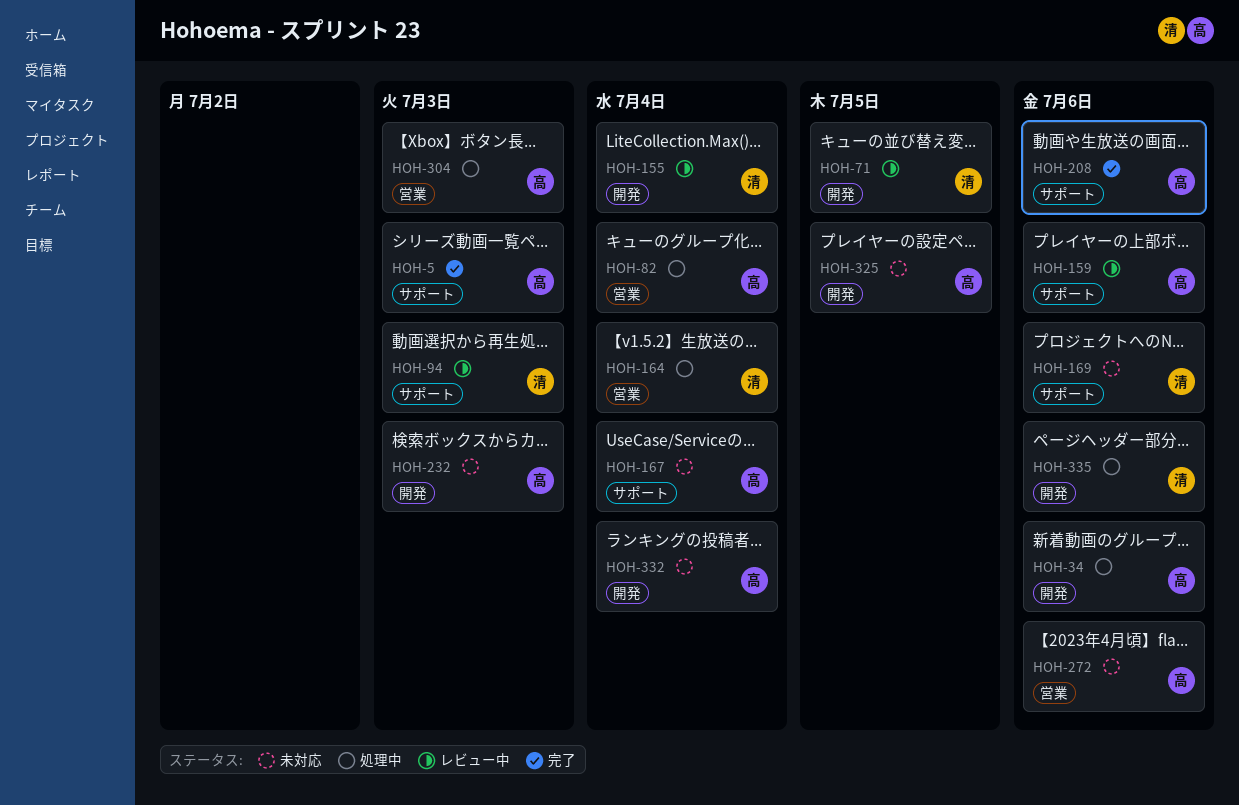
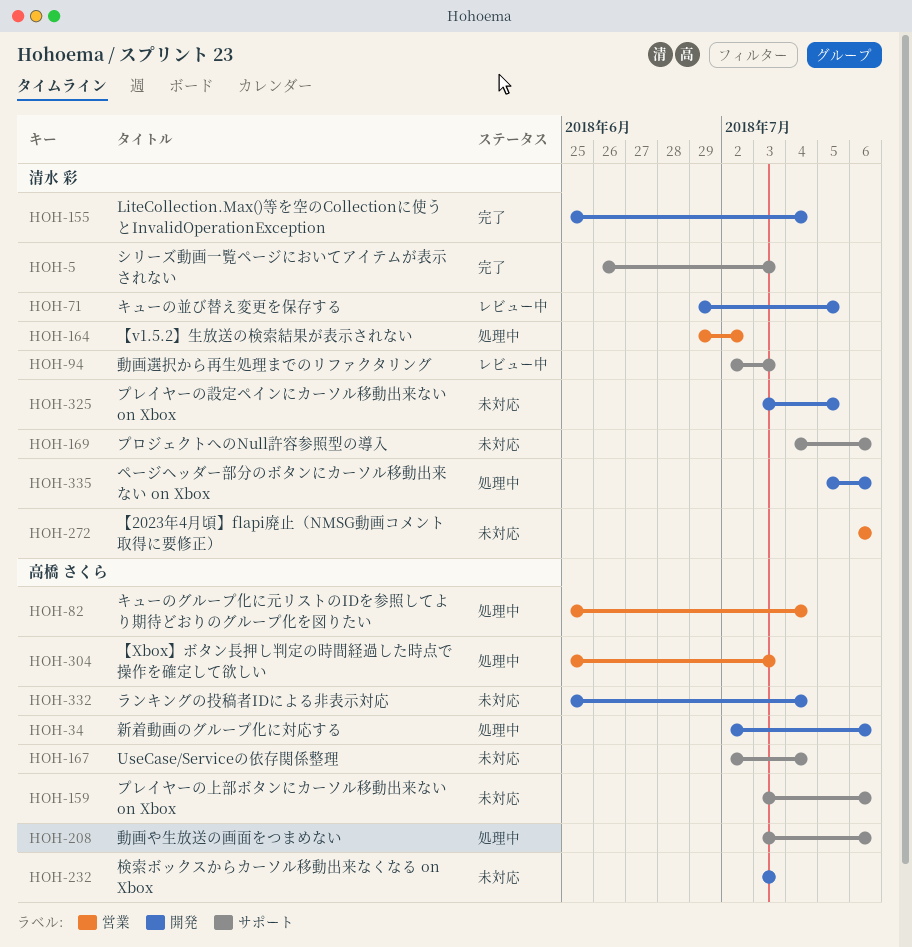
HOH-5, owner: 高橋 さくら -> 清水 彩
HOH-155, status: レビュー中 -> 完了
HOH-159, status: レビュー中 -> 未対応
HOH-164, due: Jul 4 -> Jul 2
HOH-208, status: 完了 -> 処理中
HOH-272, owner: 高橋 さくら -> 清水 彩
HOH-325, owner: 高橋 さくら -> 清水 彩

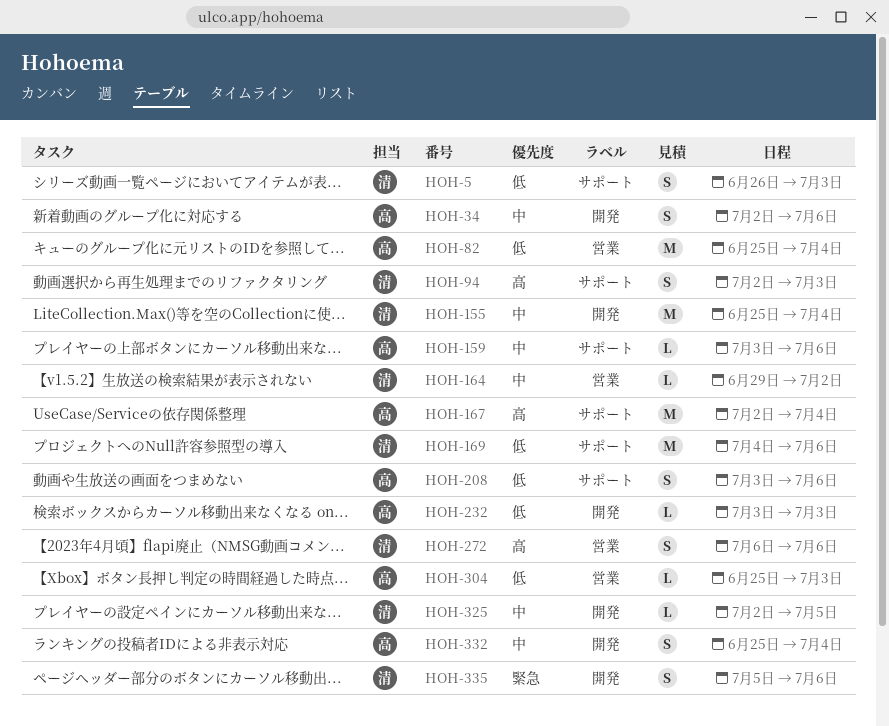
HOH-71: present -> none
HOH-325, start: Jul 3 -> Jul 2

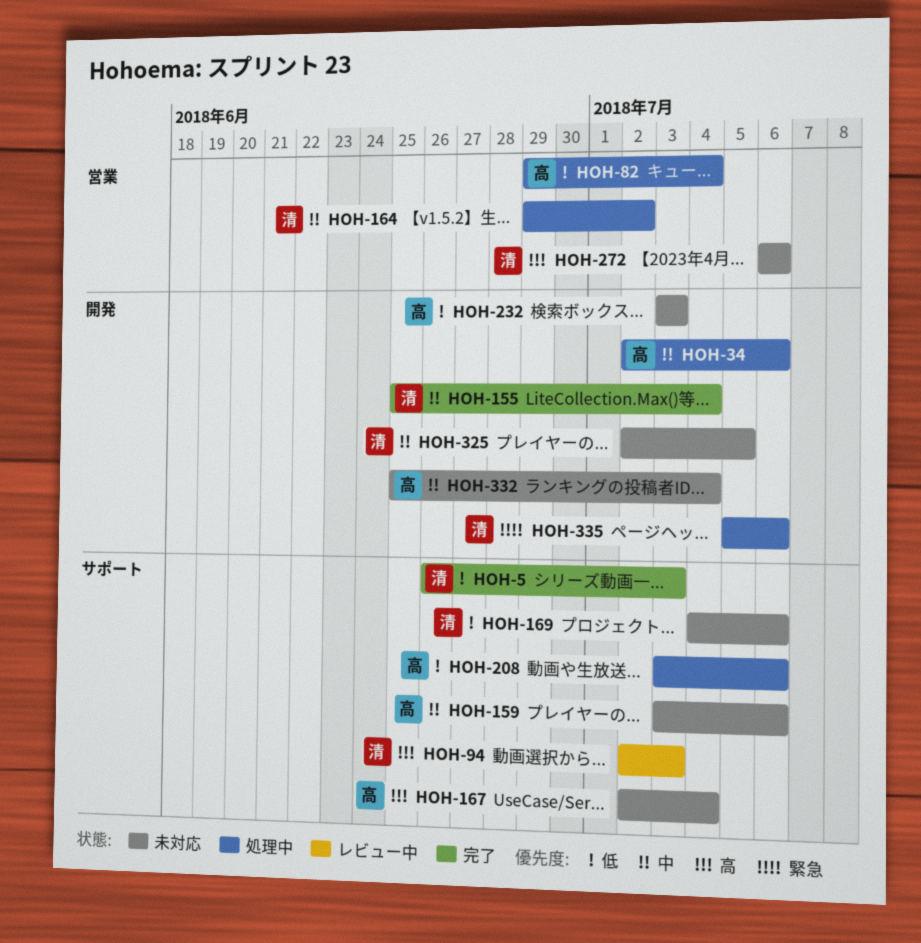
HOH-82, start: Jun 25 -> Jun 29
HOH-304: present -> none

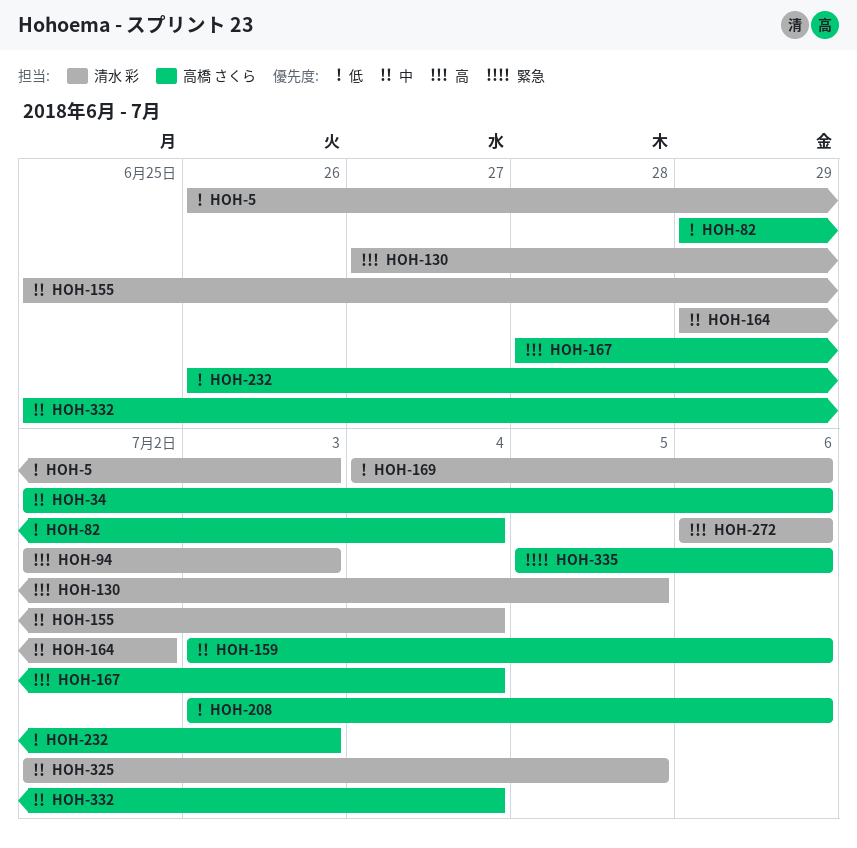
HOH-130: none -> present
HOH-167, start: Jul 2 -> Jun 28
HOH-232, start: Jul 3 -> Jun 26
HOH-335, owner: 清水 彩 -> 高橋 さくら

